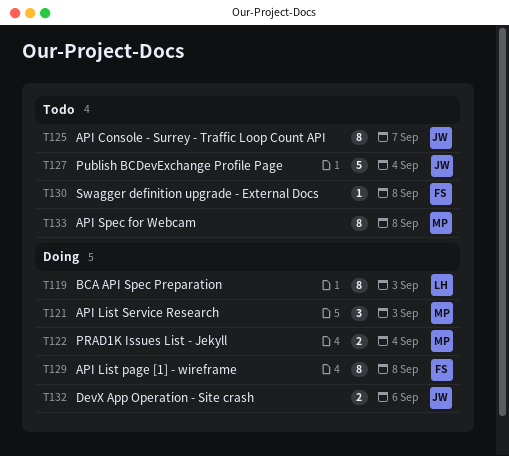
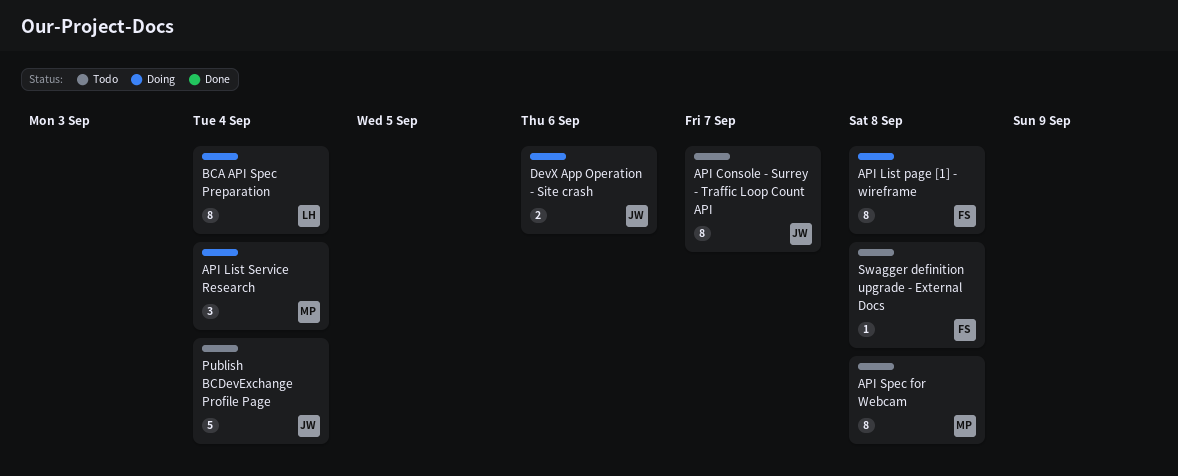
API List Service Research, due: Sep 3 -> Sep 4
BCA API Spec Preparation, due: Sep 3 -> Sep 4
PRAD1K Issues List - Jekyll: present -> none

